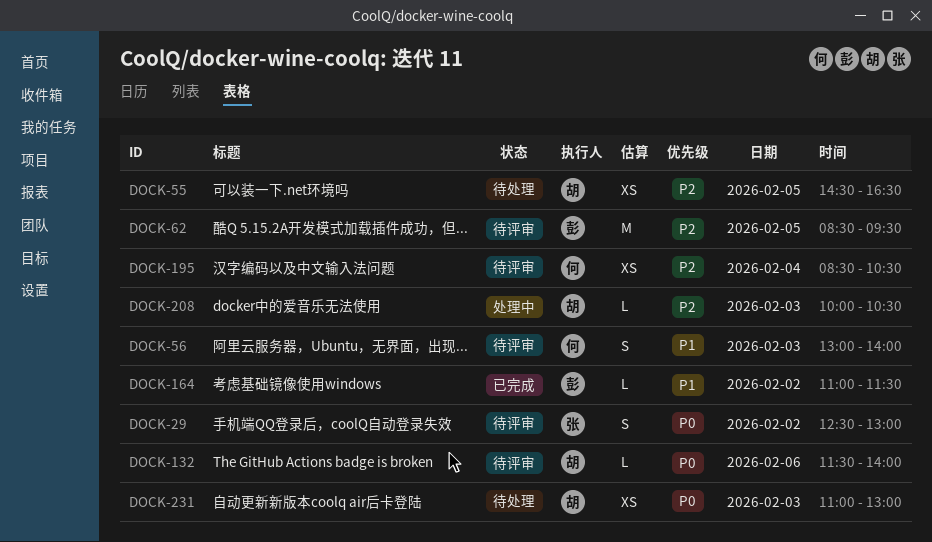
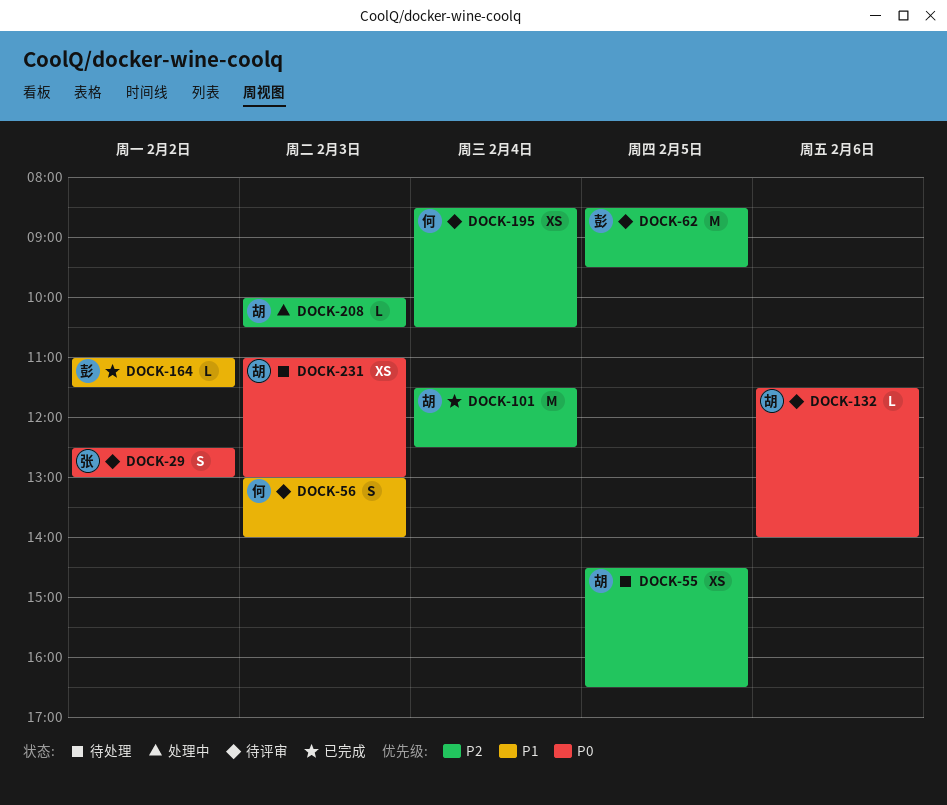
DOCK-101: none -> present

